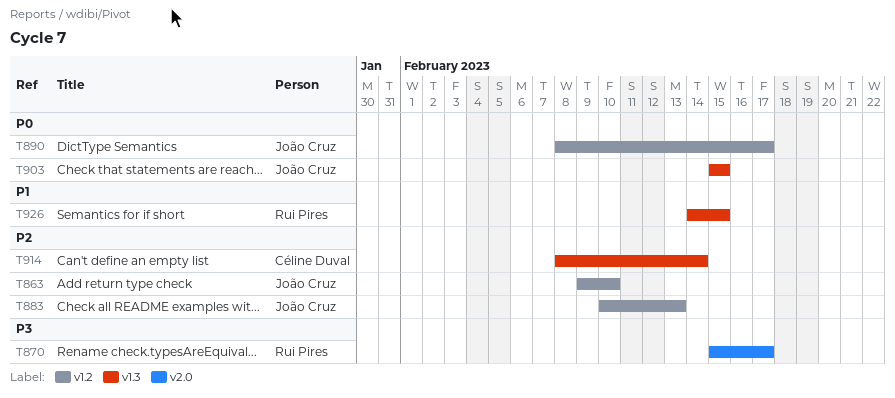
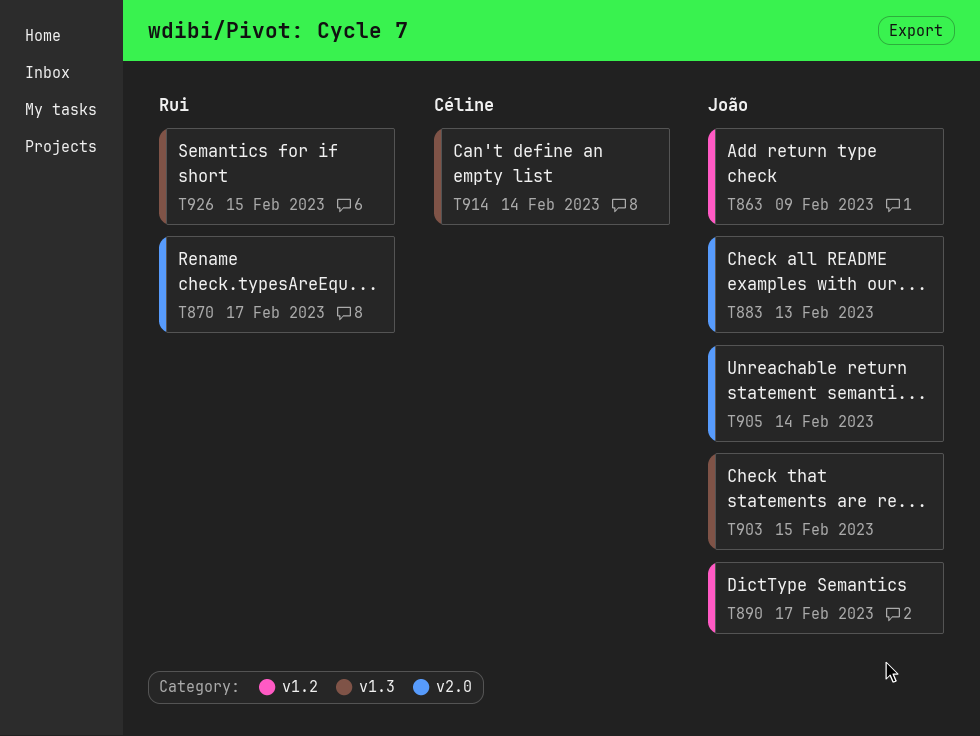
T863, due: Feb 10 -> Feb 9
T883, label: v1.2 -> v2.0
T905: none -> present

